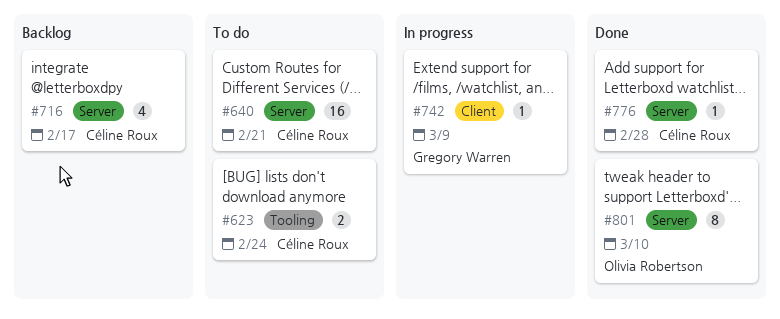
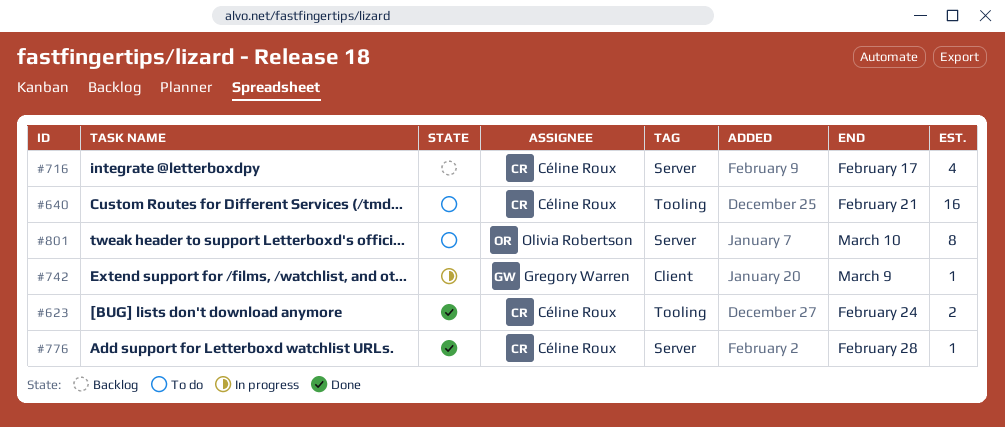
#623, status: To do -> Done
#640, label: Server -> Tooling
#801, status: Done -> To do

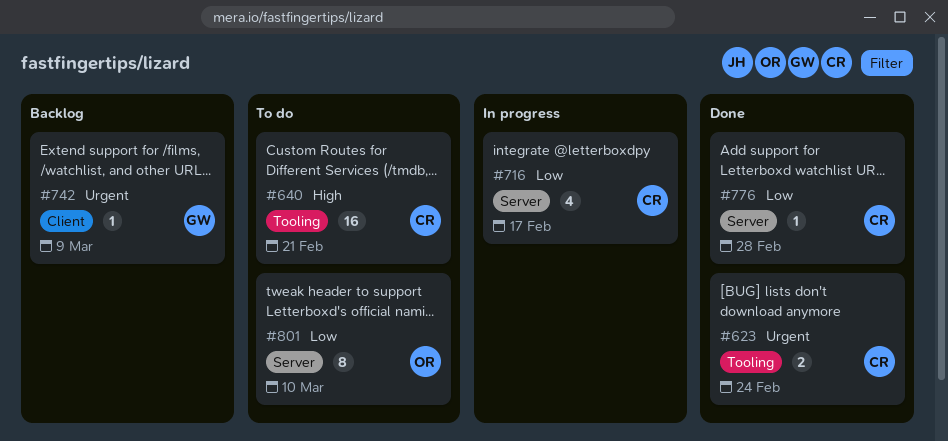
#716, status: Backlog -> In progress
#742, status: In progress -> Backlog

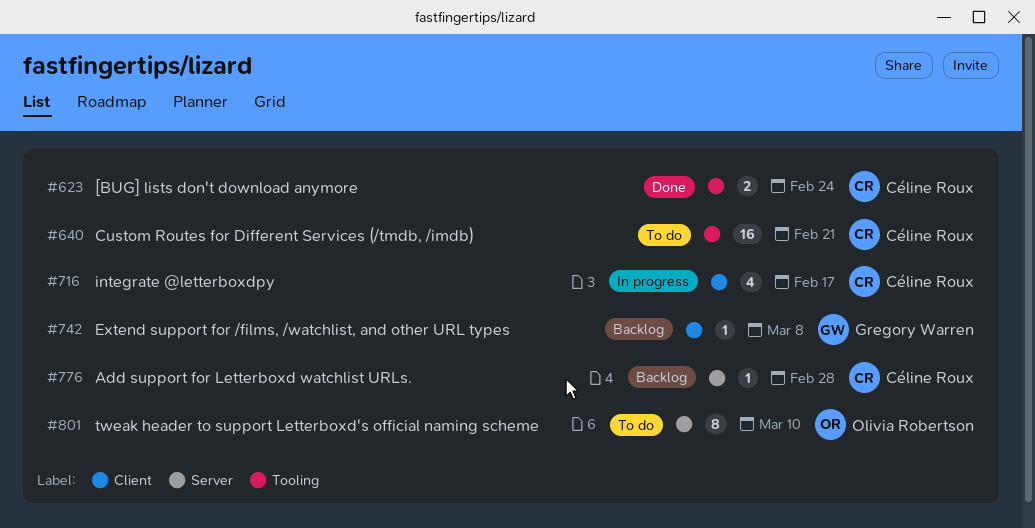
#716, label: Server -> Client
#742, due: Mar 9 -> Mar 8
#776, status: Done -> Backlog

